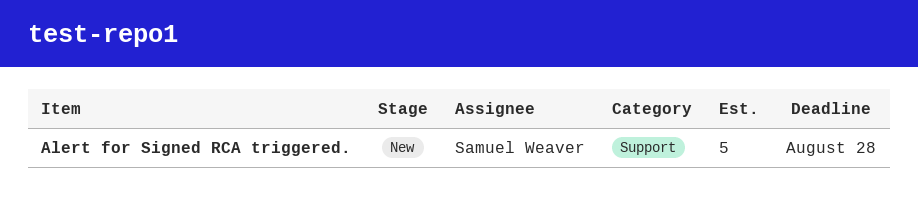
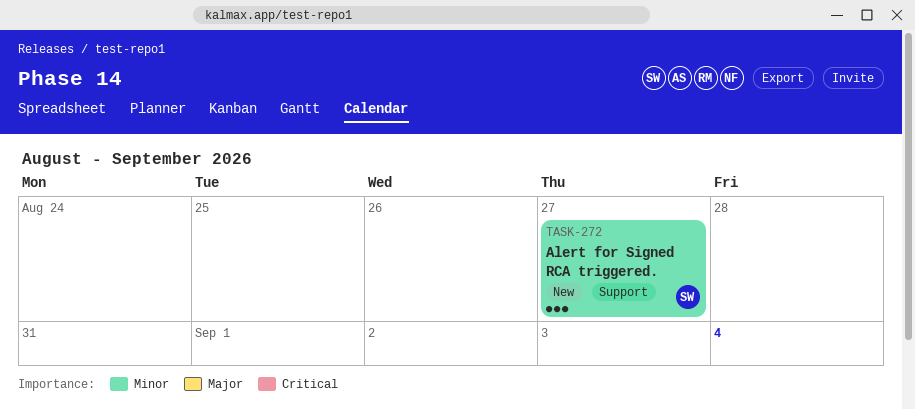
Alert for Signed RCA triggered., estimate: 5 -> 3
Alert for Signed RCA triggered., due: Aug 28 -> Aug 27

